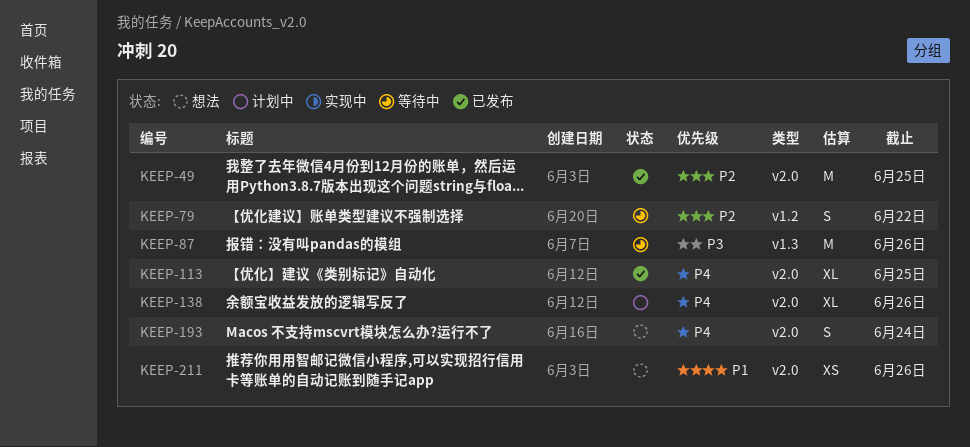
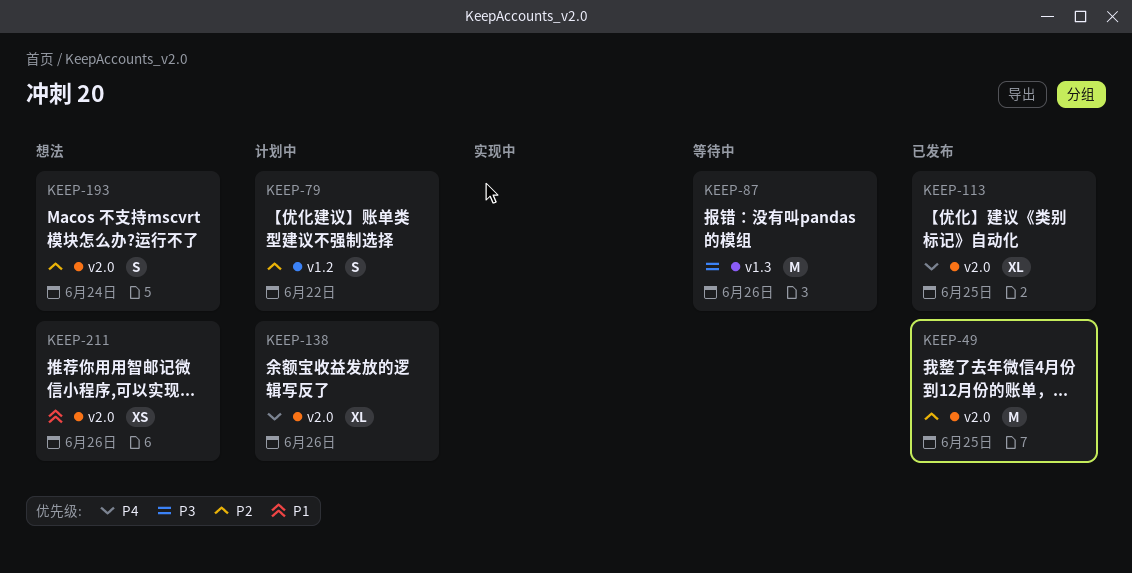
KEEP-79, status: 等待中 -> 计划中
KEEP-193, priority: P4 -> P2

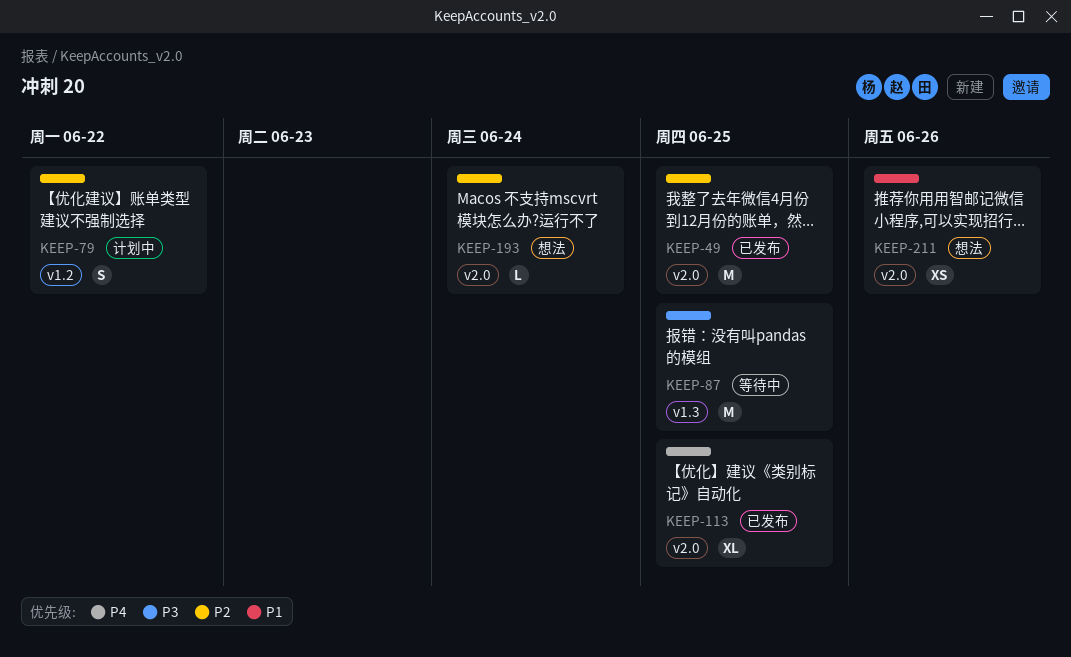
KEEP-87, due: Jun 26 -> Jun 25
KEEP-138: present -> none
KEEP-193, estimate: S -> L

